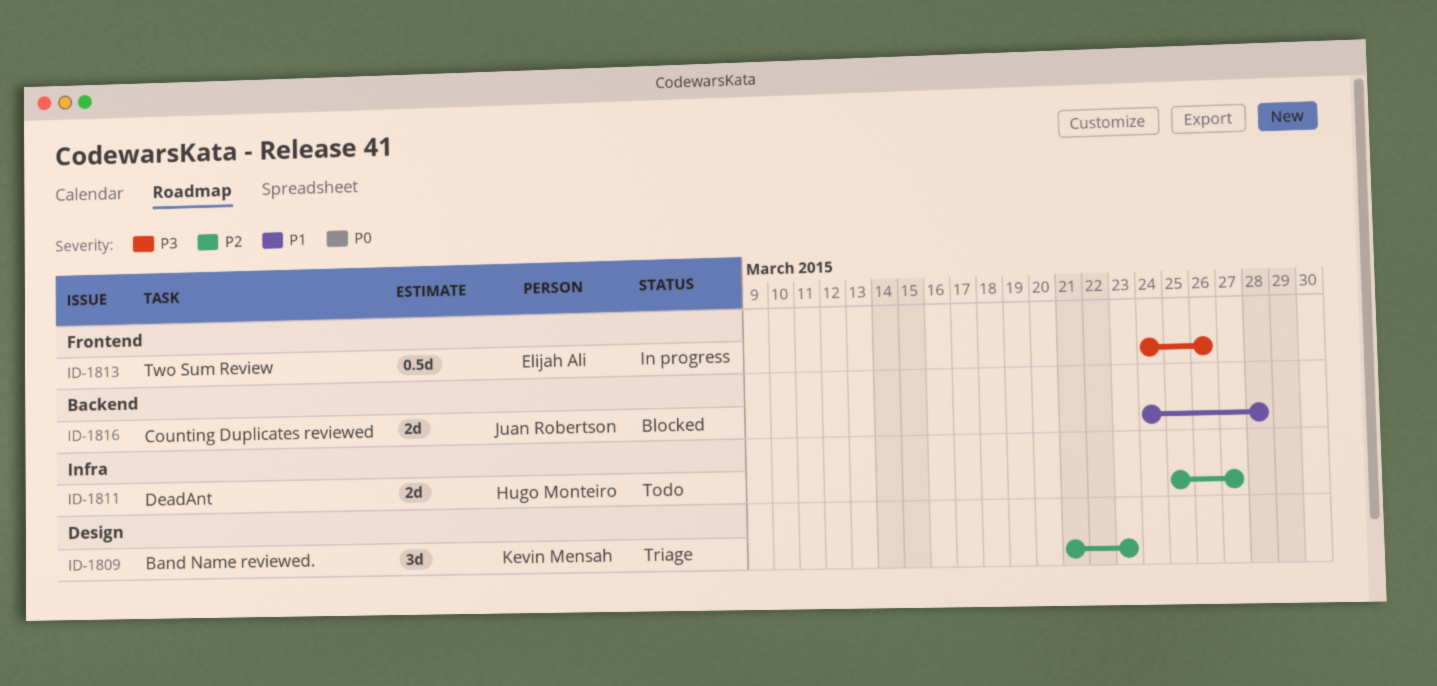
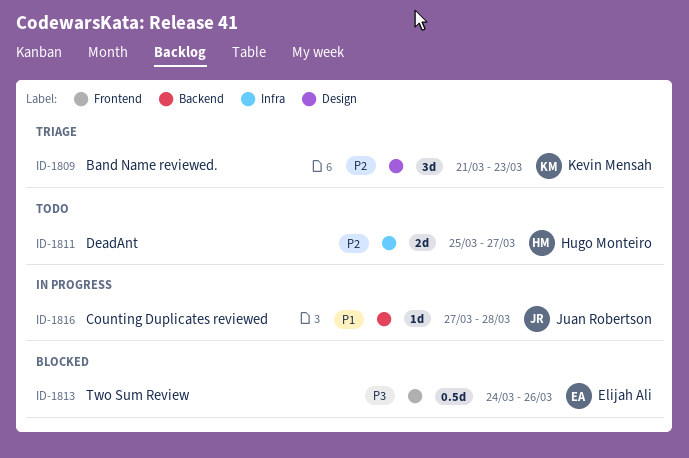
ID-1813, status: In progress -> Blocked
ID-1816, status: Blocked -> In progress
ID-1816, estimate: 2d -> 1d
ID-1816, start: Mar 24 -> Mar 27

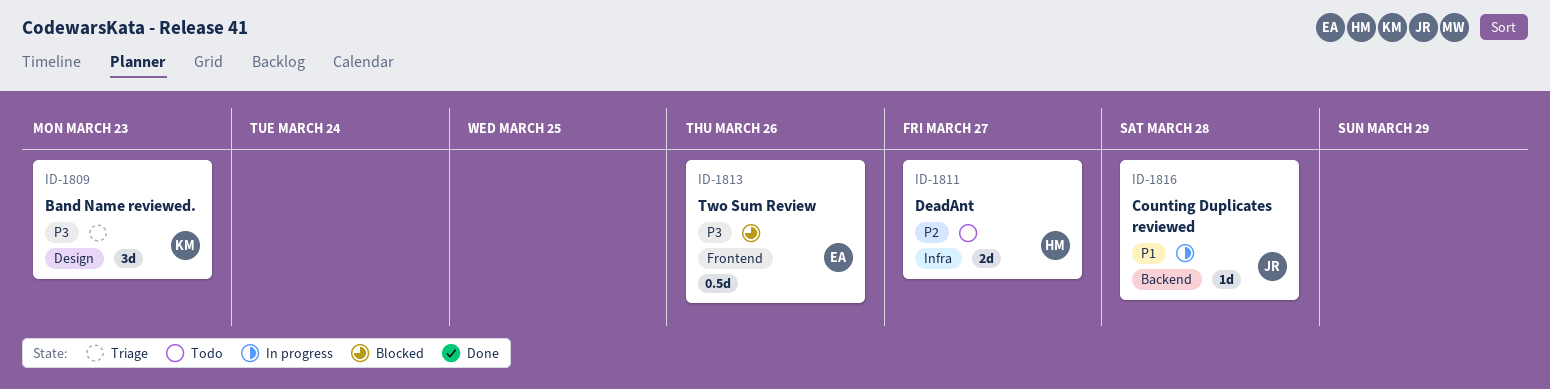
ID-1809, priority: P2 -> P3

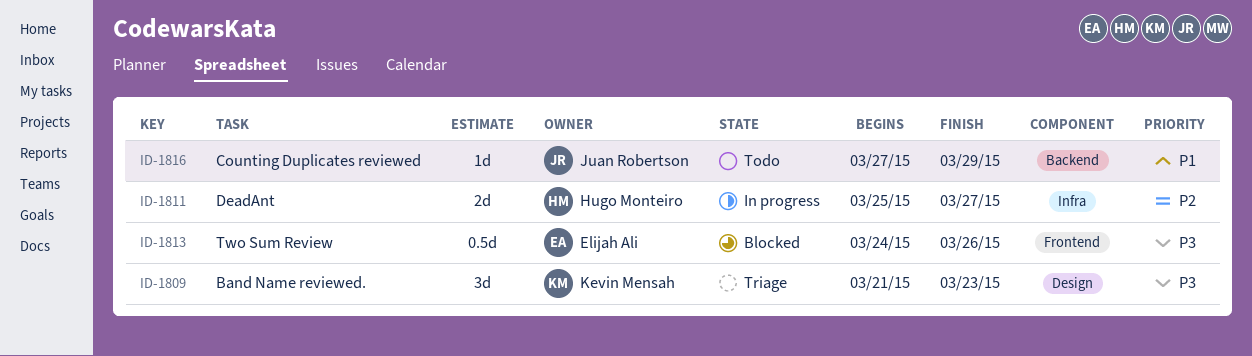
ID-1811, status: Todo -> In progress
ID-1816, status: In progress -> Todo
ID-1816, due: Mar 28 -> Mar 29

